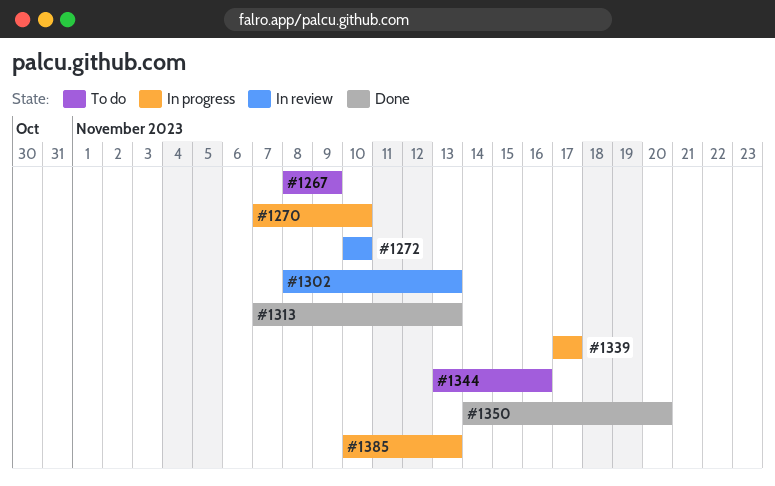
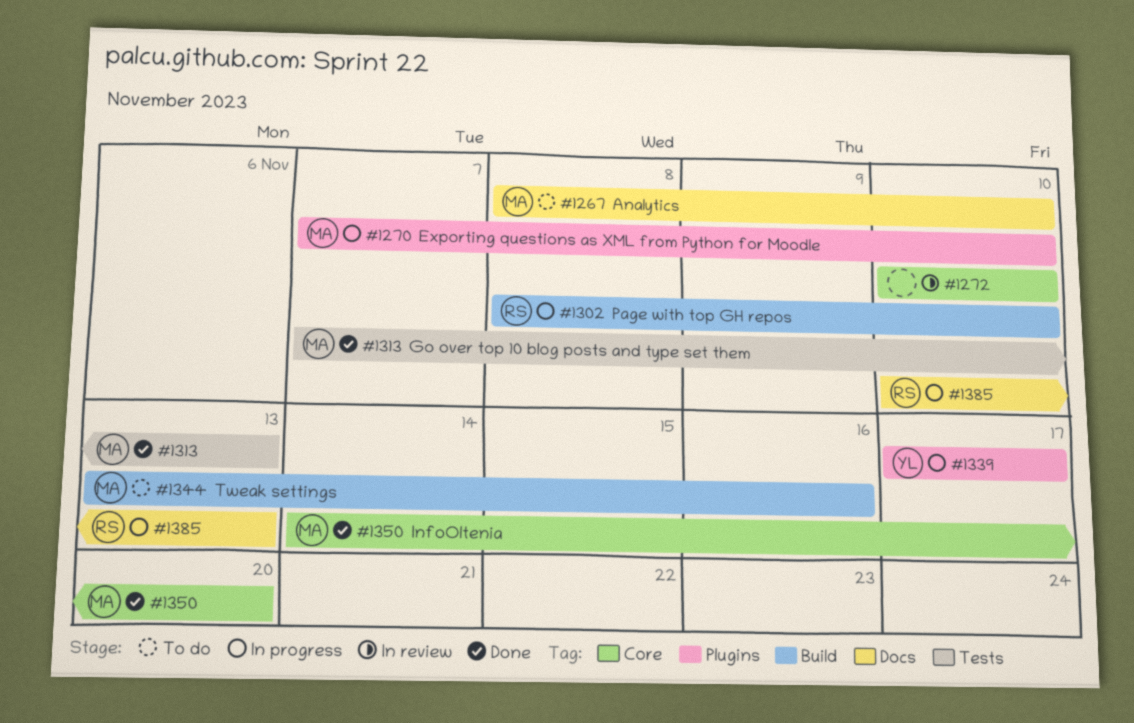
#1267, due: Nov 9 -> Nov 10
#1302, status: In review -> In progress
#1302, due: Nov 13 -> Nov 10

